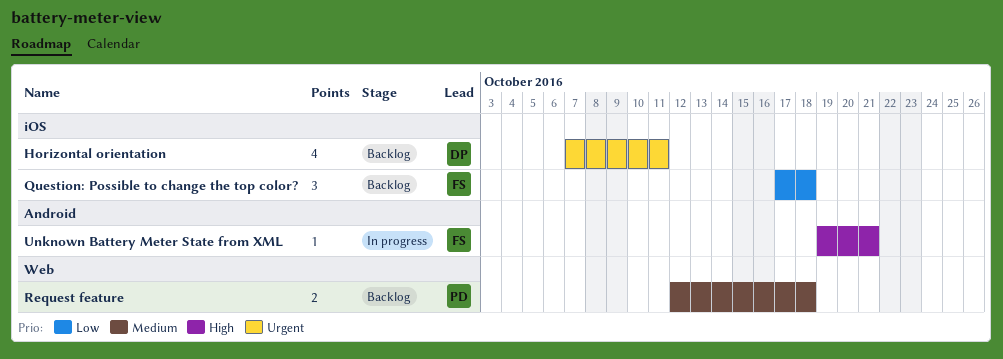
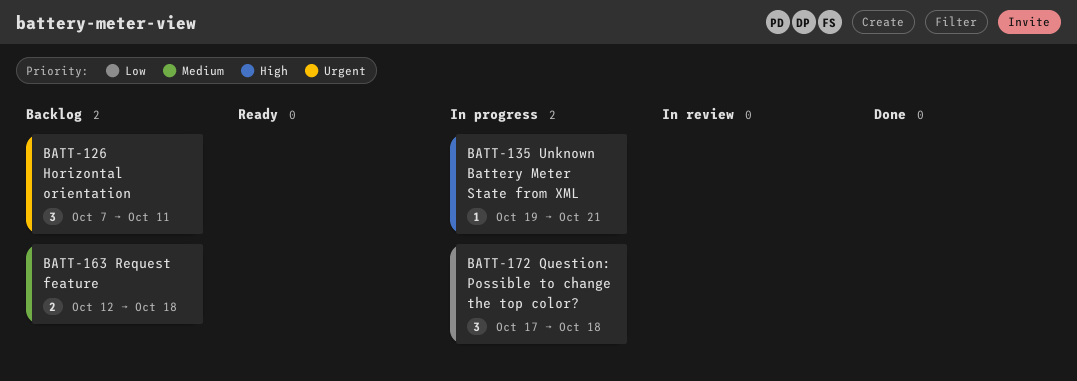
Horizontal orientation, estimate: 4 -> 3
Question: Possible to change the top color?, status: Backlog -> In progress

